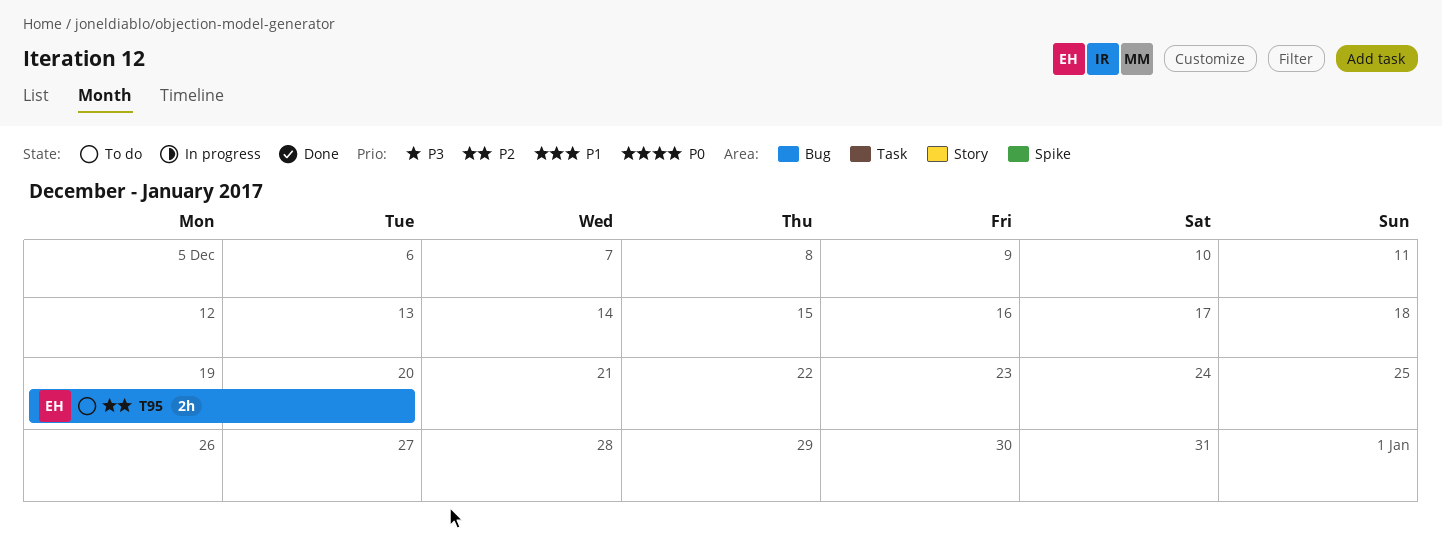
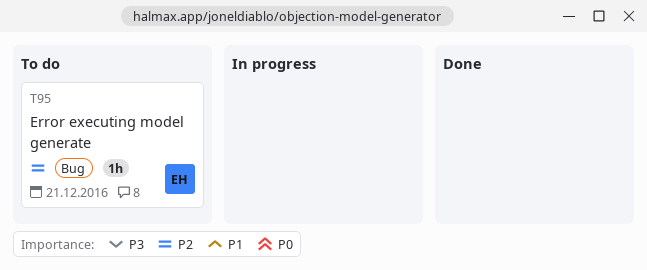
T95, estimate: 2h -> 1h
T95, due: Dec 20 -> Dec 21

